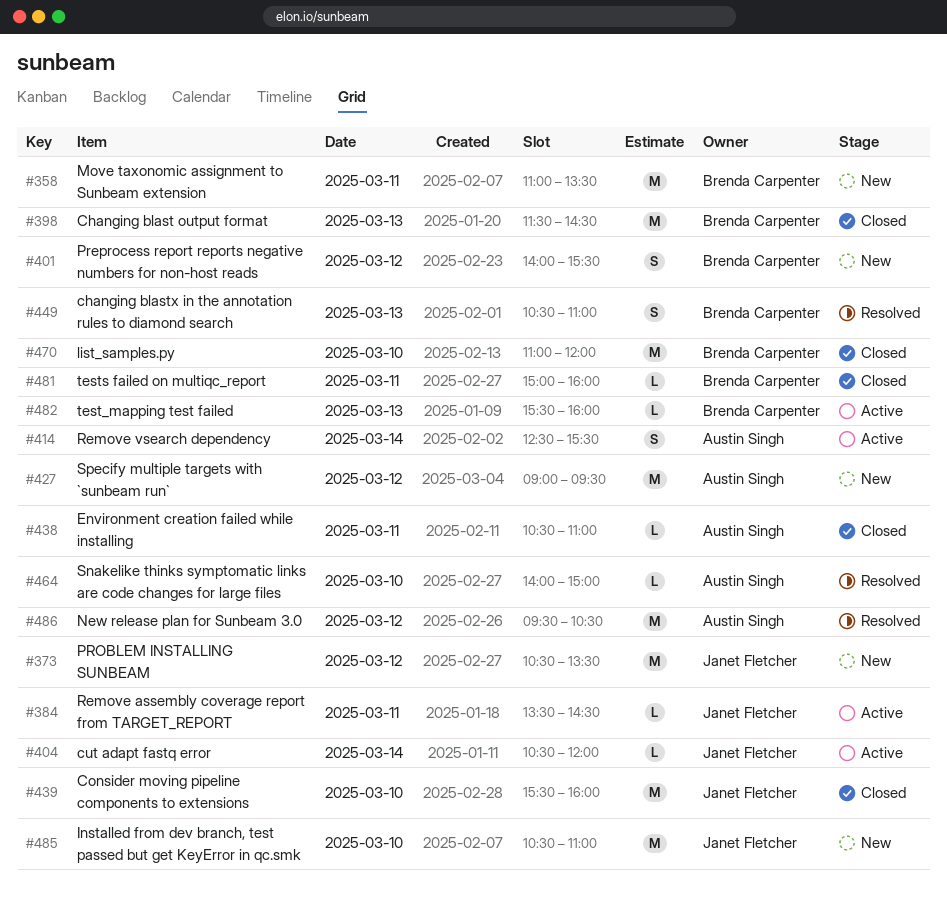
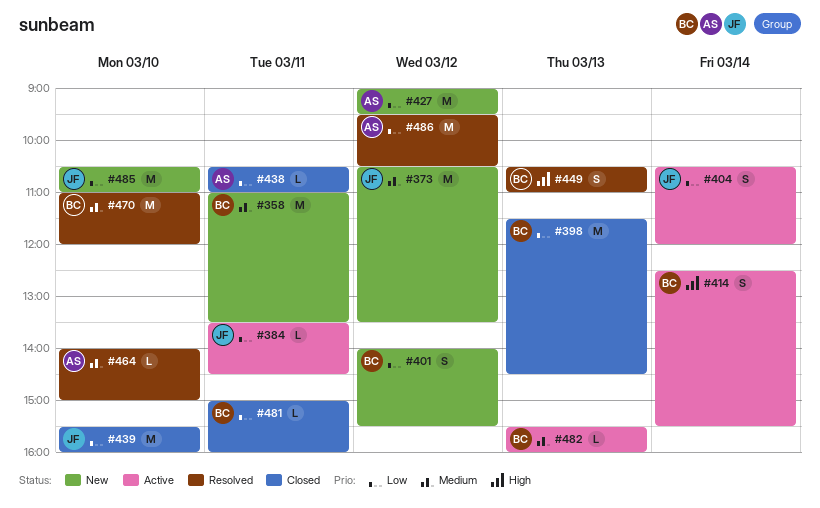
#404, estimate: L -> S
#414, owner: Austin Singh -> Brenda Carpenter
#470, status: Closed -> Resolved

